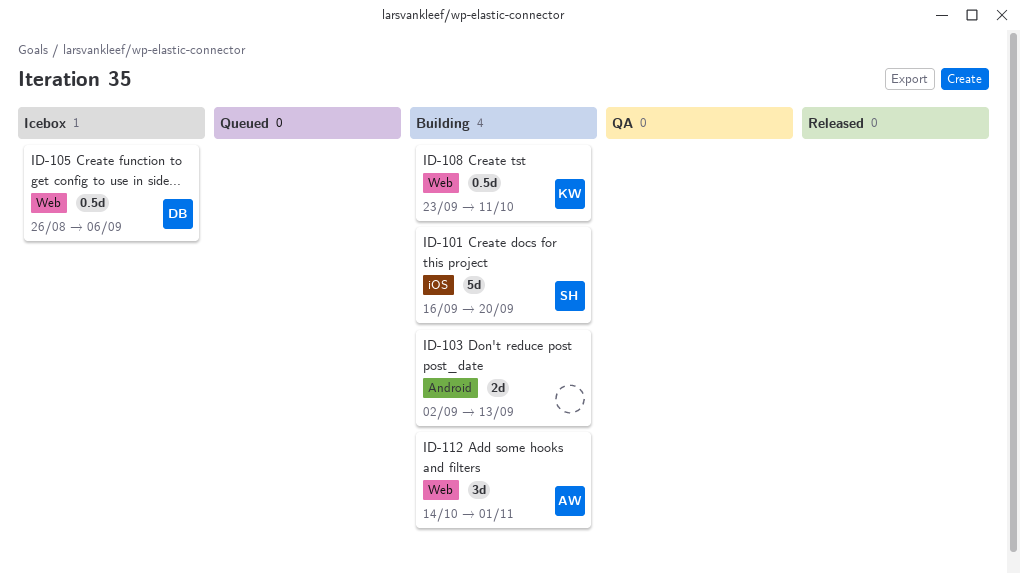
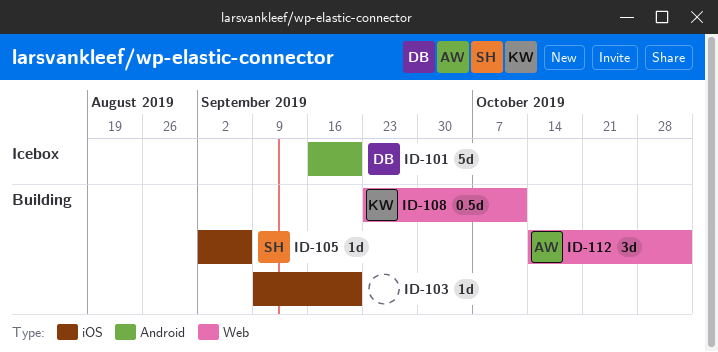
ID-101, status: Building -> Icebox
ID-101, owner: SH -> DB
ID-101, label: iOS -> Android
ID-103, label: Android -> iOS
ID-103, estimate: 2d -> 1d
ID-103, start: Sep 2 -> Sep 9
ID-103, due: Sep 13 -> Sep 20
ID-105, status: Icebox -> Building
ID-105, owner: DB -> SH
ID-105, label: Web -> iOS
ID-105, estimate: 0.5d -> 1d
ID-105, start: Aug 26 -> Sep 2

